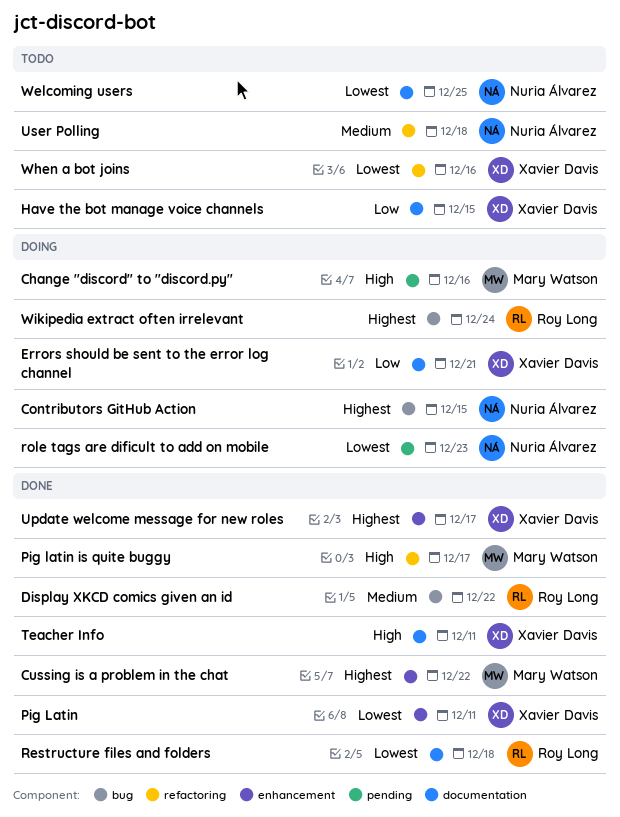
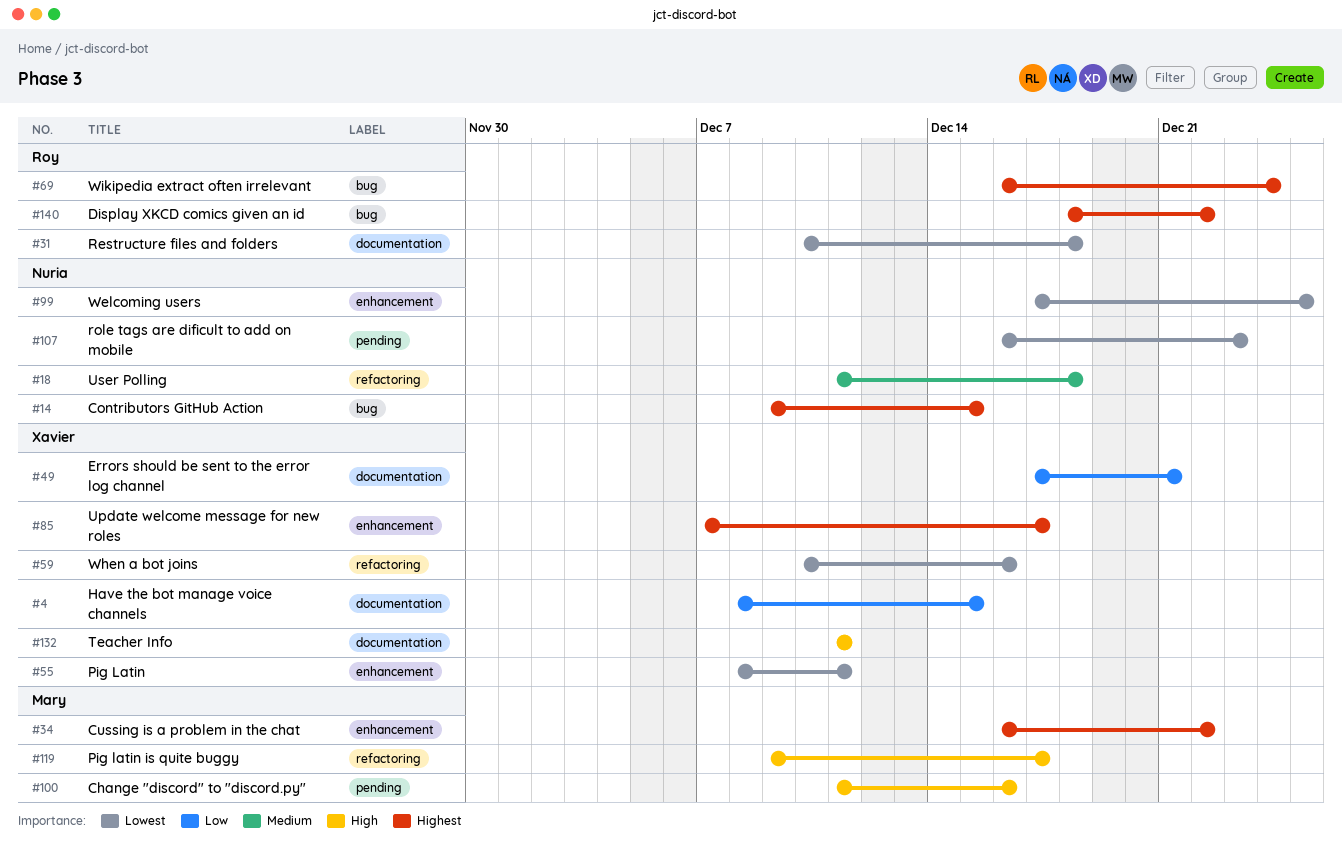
Display XKCD comics given an id, priority: Medium -> Highest
Welcoming users, label: documentation -> enhancement

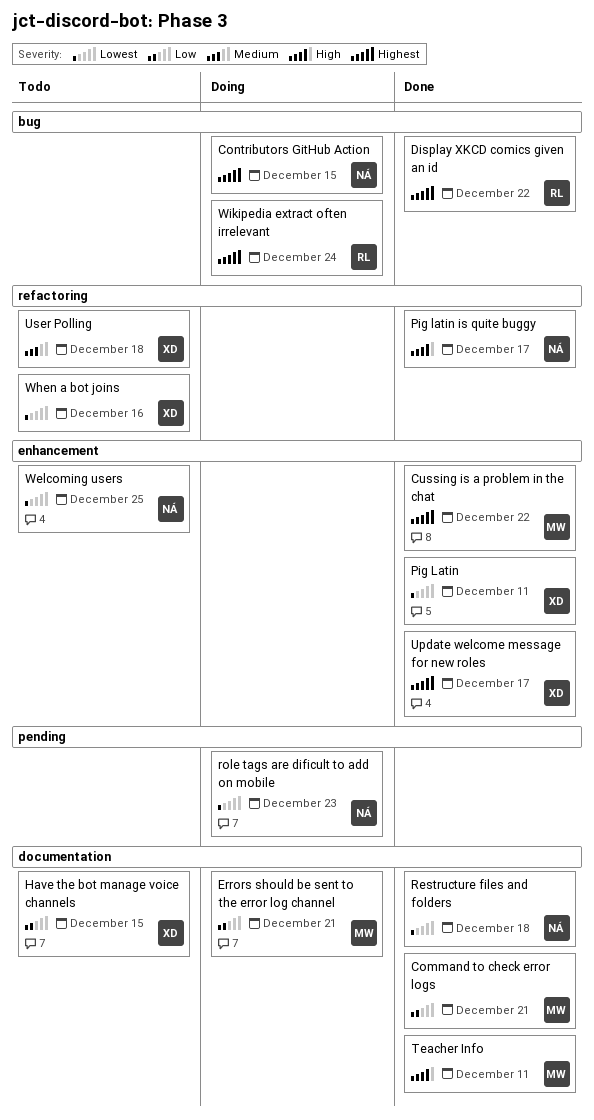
Change "discord" to "discord.py": present -> none
Command to check error logs: none -> present
Errors should be sent to the error log channel, owner: Xavier -> Mary
Pig latin is quite buggy, owner: Mary -> Nuria
Restructure files and folders, owner: Roy -> Nuria
Teacher Info, owner: Xavier -> Mary
User Polling, owner: Nuria -> Xavier

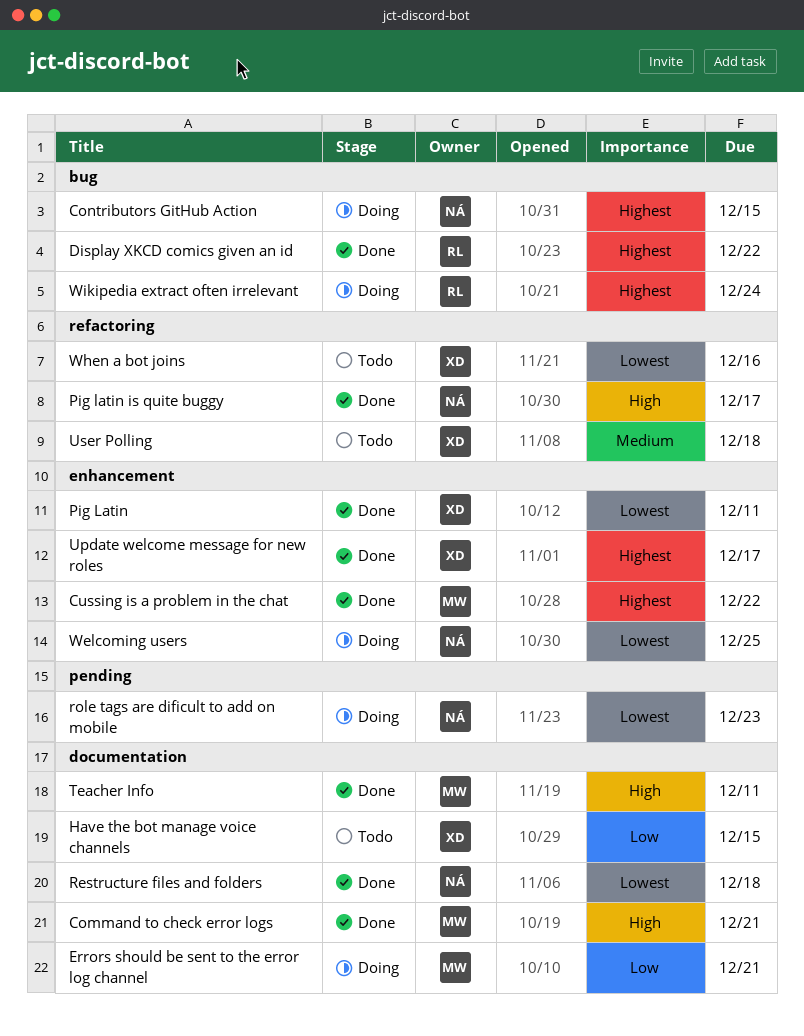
Command to check error logs, priority: Low -> High
Welcoming users, status: Todo -> Doing

